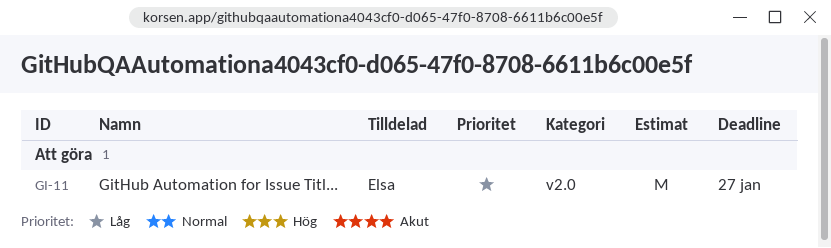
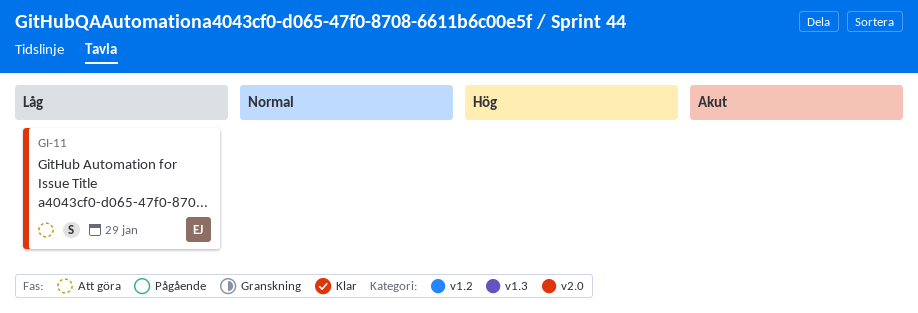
GI-11, estimate: M -> S
GI-11, due: Jan 27 -> Jan 29

